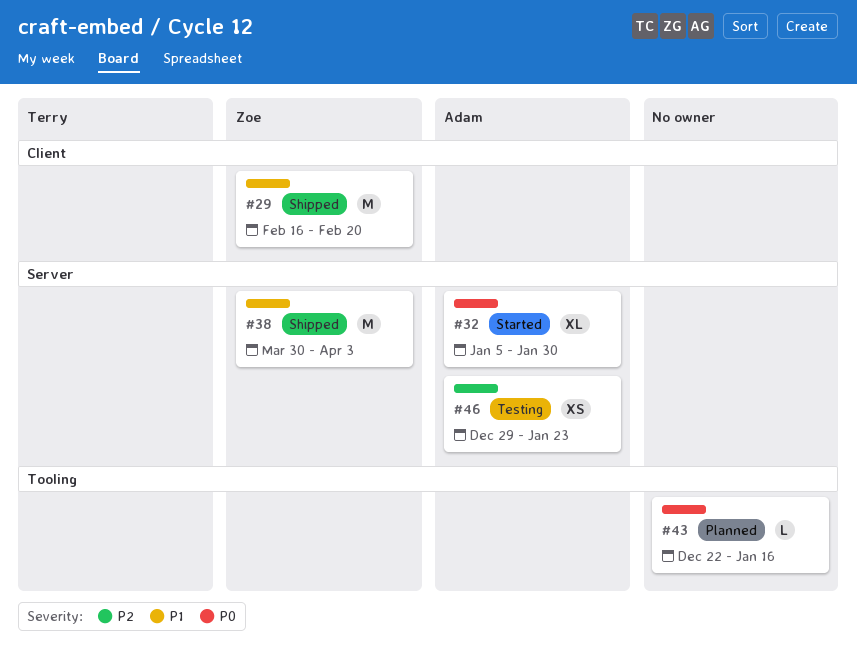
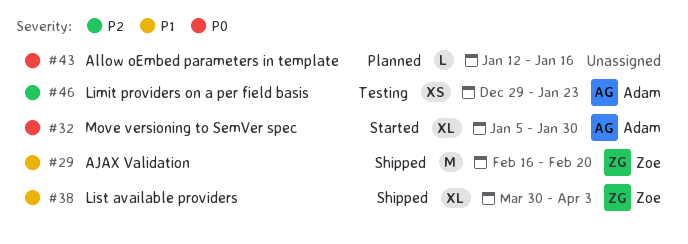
#38, estimate: M -> XL
#43, start: Dec 22 -> Jan 12

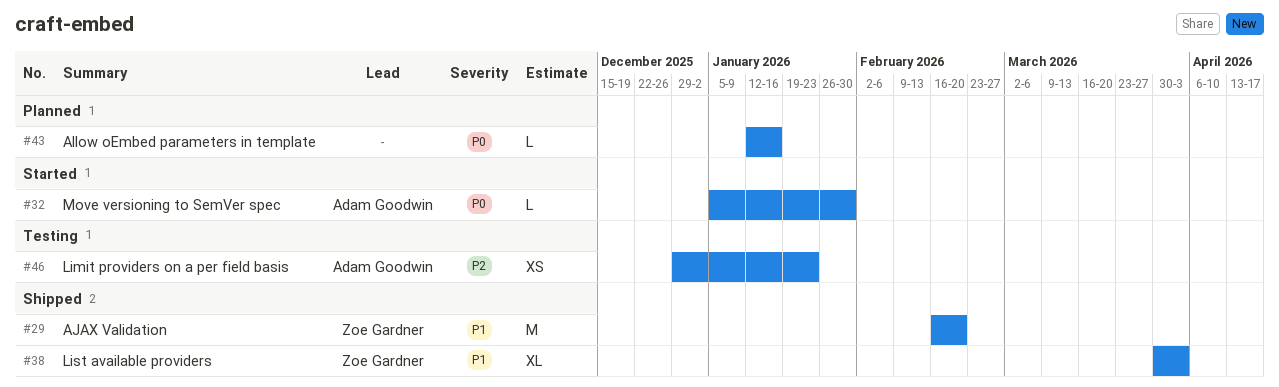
#32, estimate: XL -> L

